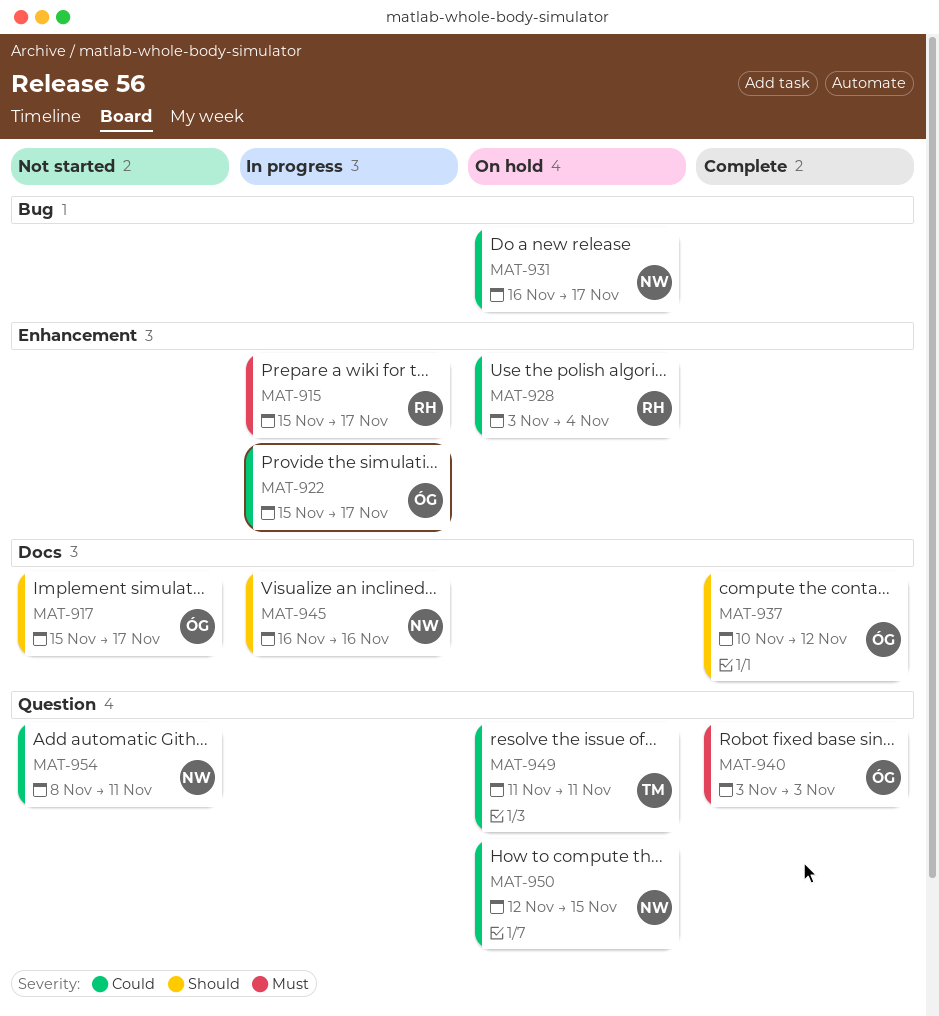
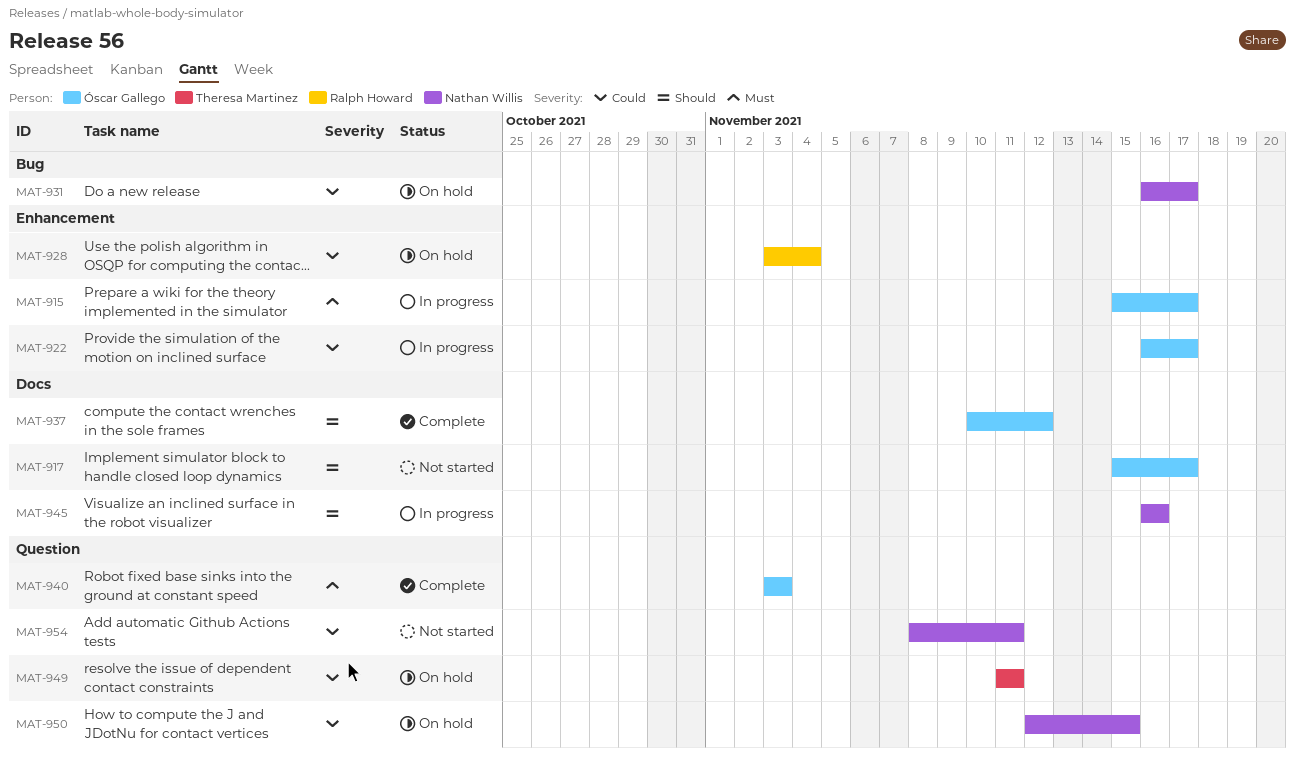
MAT-915, owner: Ralph Howard -> Óscar Gallego
MAT-922, start: Nov 15 -> Nov 16

